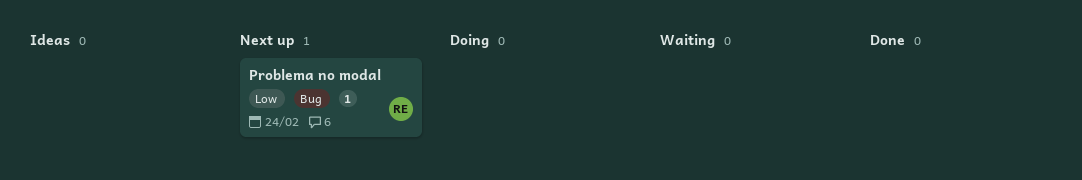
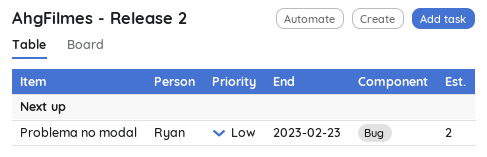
Problema no modal, estimate: 1 -> 2
Problema no modal, due: Feb 24 -> Feb 23

